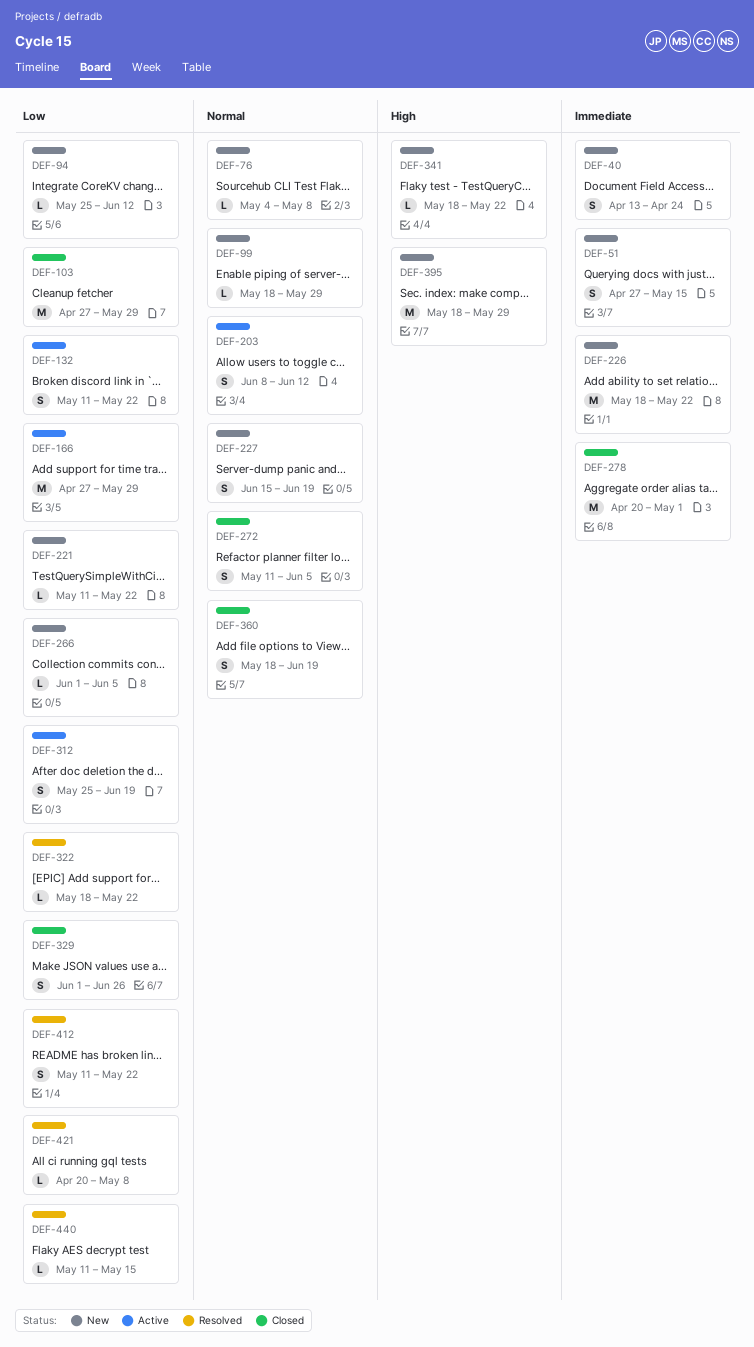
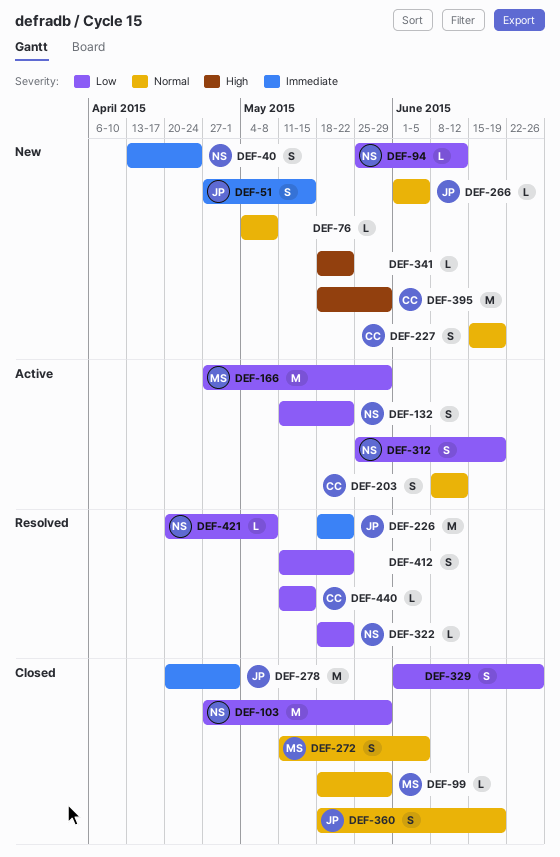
DEF-99, status: New -> Closed
DEF-221: present -> none
DEF-226, status: New -> Resolved
DEF-266, priority: Low -> Normal

